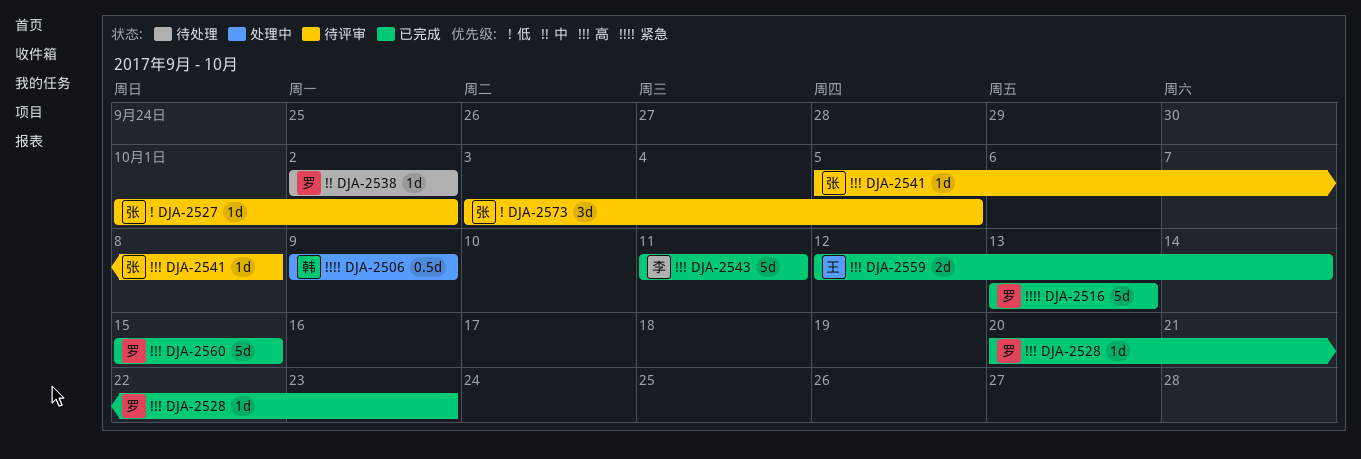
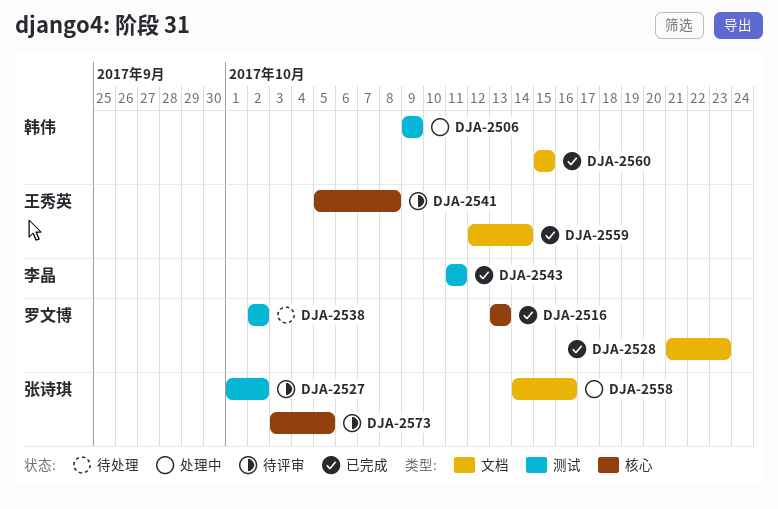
DJA-2528, start: Oct 20 -> Oct 21
DJA-2541, owner: 张诗琪 -> 王秀英
DJA-2558: none -> present
DJA-2560, owner: 罗文博 -> 韩伟

